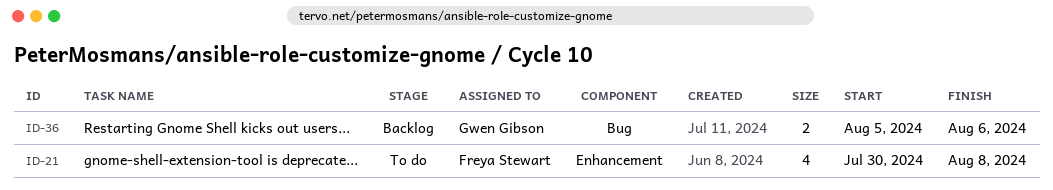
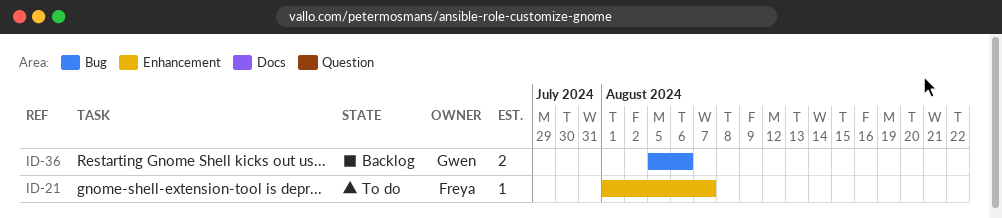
ID-21, estimate: 4 -> 1
ID-21, start: Jul 30 -> Aug 1
ID-21, due: Aug 8 -> Aug 7

